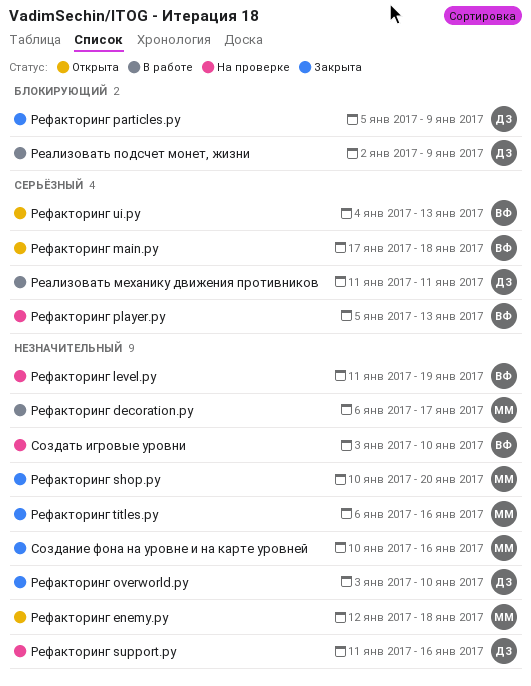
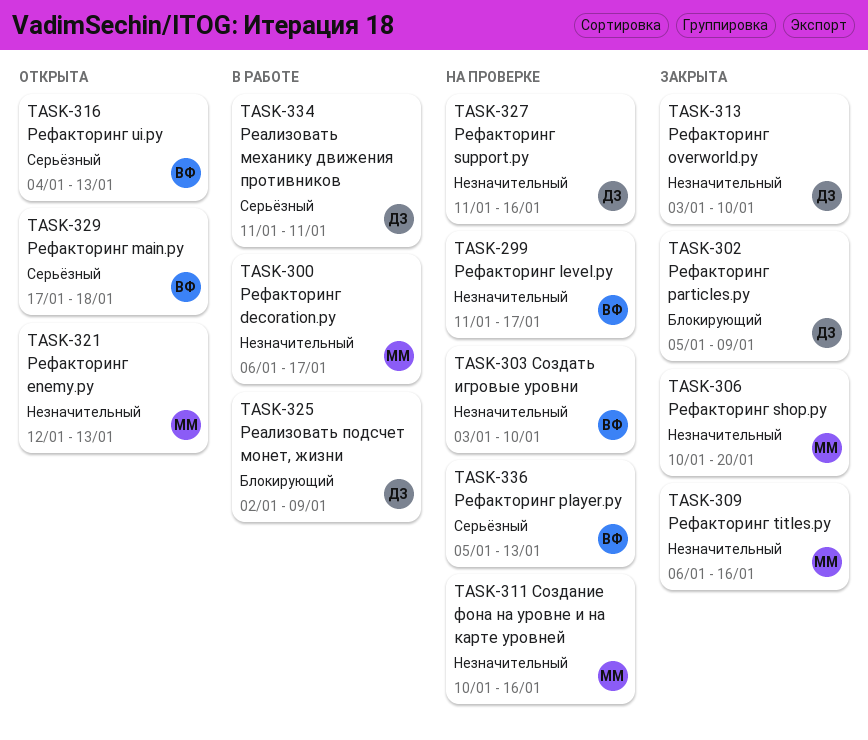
Рефакторинг enemy.py, due: Jan 18 -> Jan 13
Рефакторинг level.py, due: Jan 19 -> Jan 17
Создание фона на уровне и на карте уровней, status: Закрыта -> На проверке

